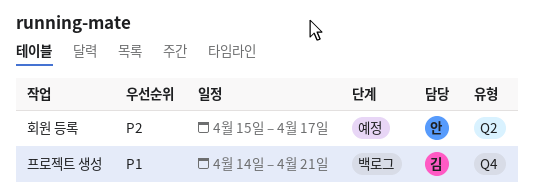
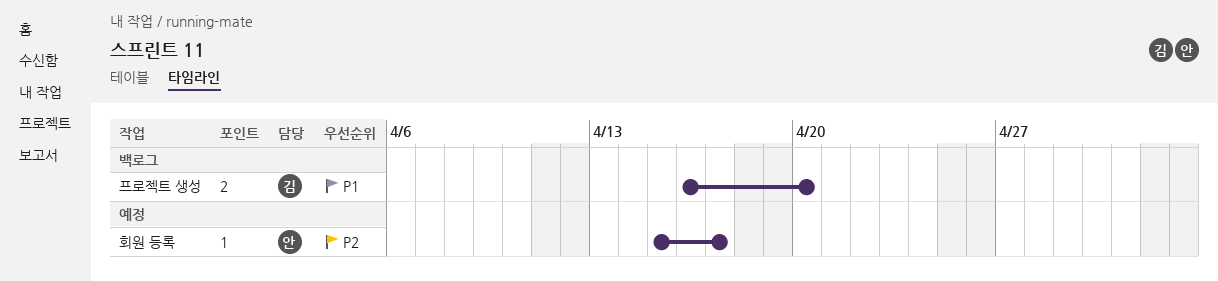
프로젝트 생성, start: Apr 14 -> Apr 16
프로젝트 생성, due: Apr 21 -> Apr 20

